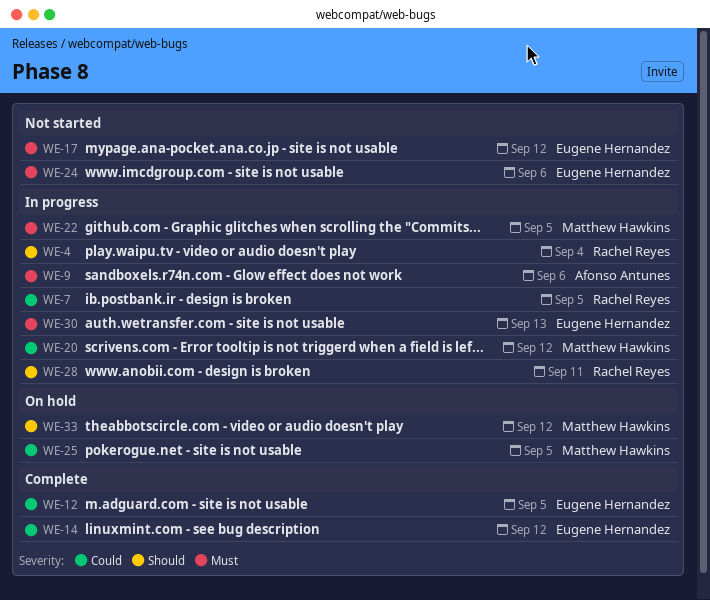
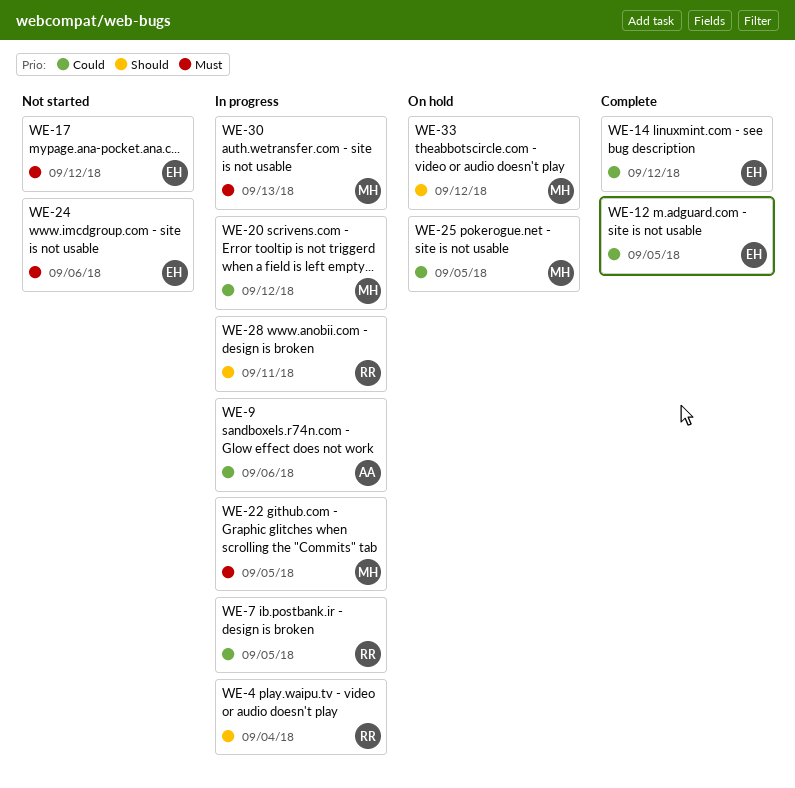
WE-9, priority: Must -> Could
WE-30, owner: Eugene Hernandez -> Matthew Hawkins

